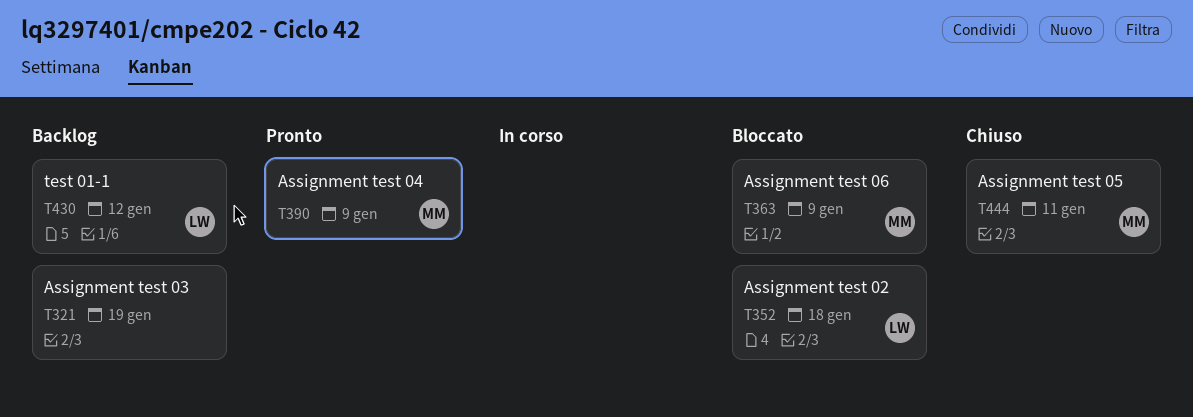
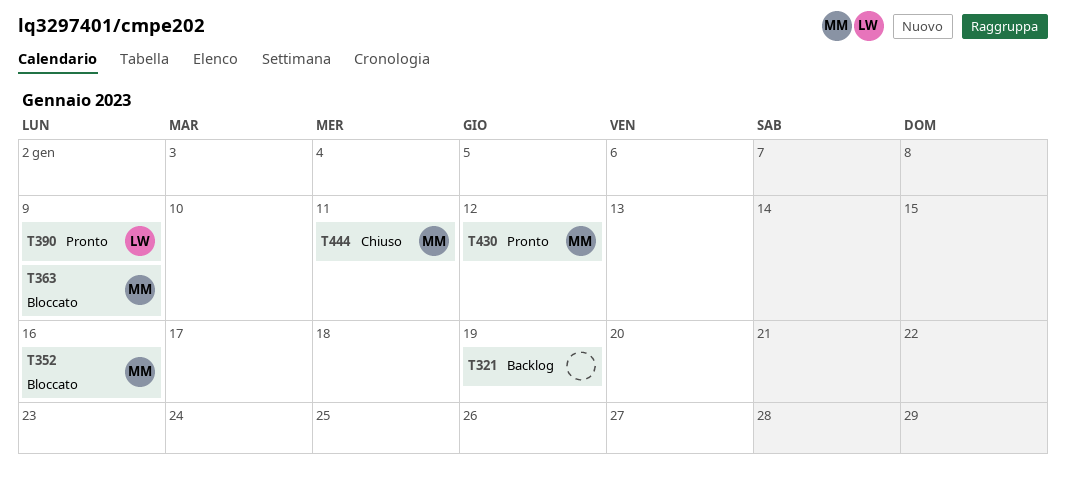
T352, owner: LW -> MM
T352, due: Jan 18 -> Jan 16
T390, owner: MM -> LW
T430, status: Backlog -> Pronto
T430, owner: LW -> MM

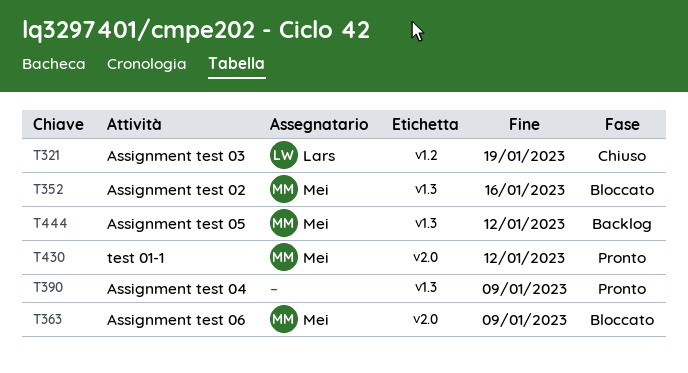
T321, status: Backlog -> Chiuso
T321, owner: none -> Lars
T390, owner: Lars -> none
T444, status: Chiuso -> Backlog
T444, due: Jan 11 -> Jan 12

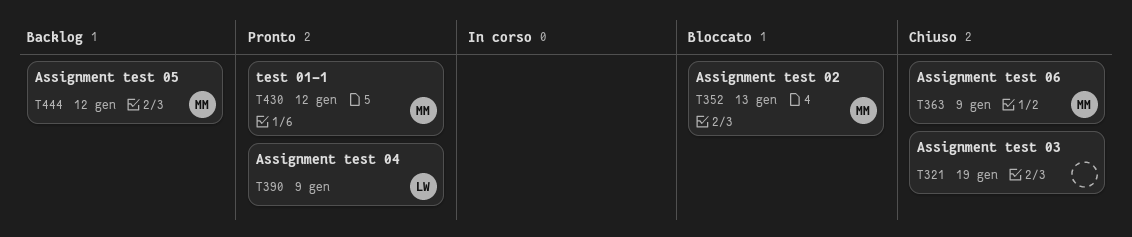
T321, owner: Lars -> none
T352, due: Jan 16 -> Jan 13
T363, status: Bloccato -> Chiuso
T390, owner: none -> Lars

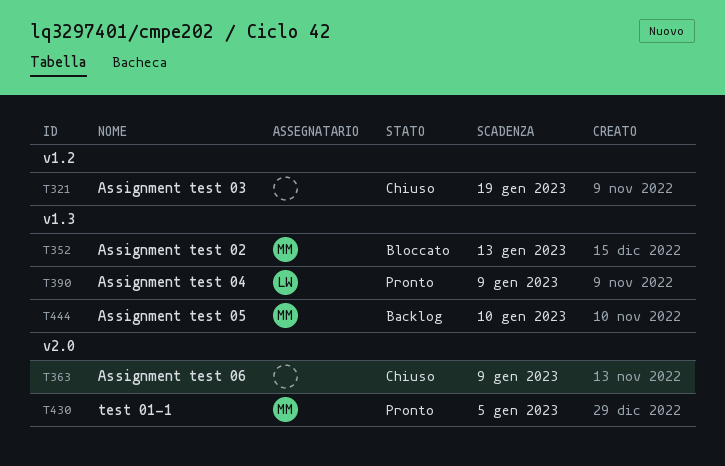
T363, owner: MM -> none
T430, due: Jan 12 -> Jan 5
T444, due: Jan 12 -> Jan 10

